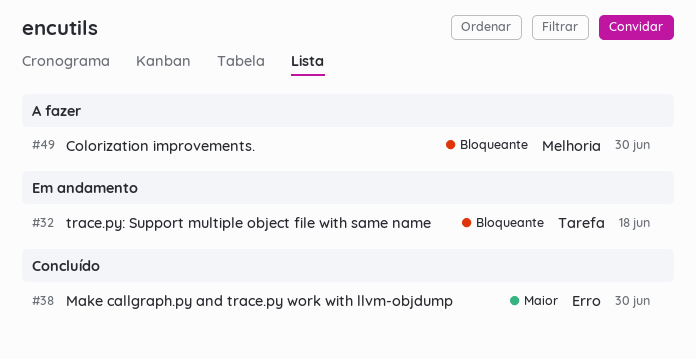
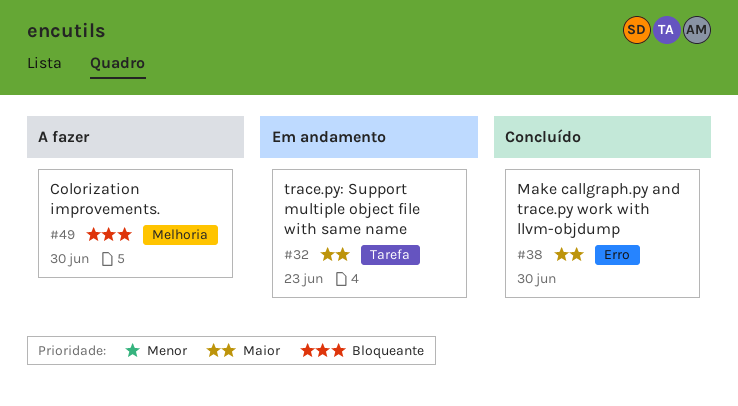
#32, priority: Bloqueante -> Maior
#32, due: Jun 18 -> Jun 23

